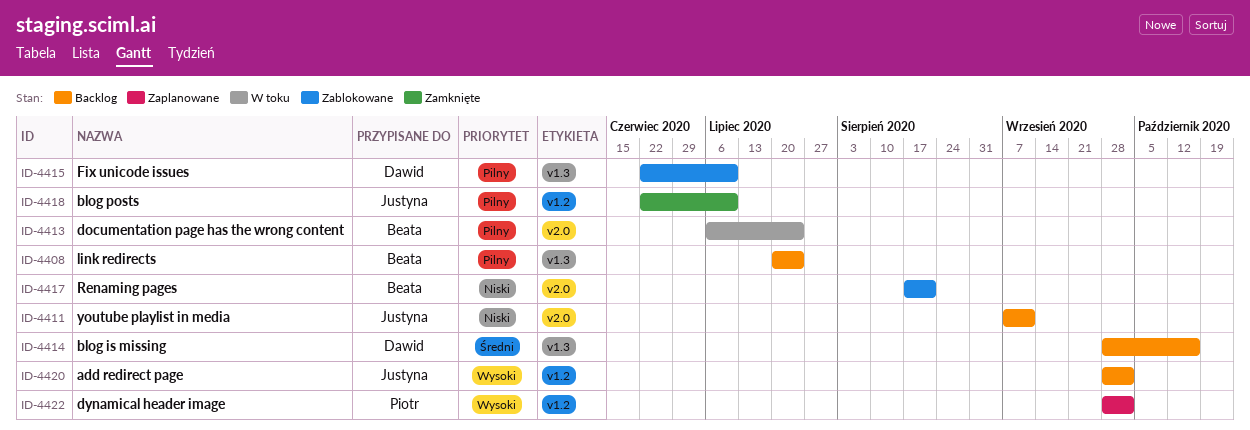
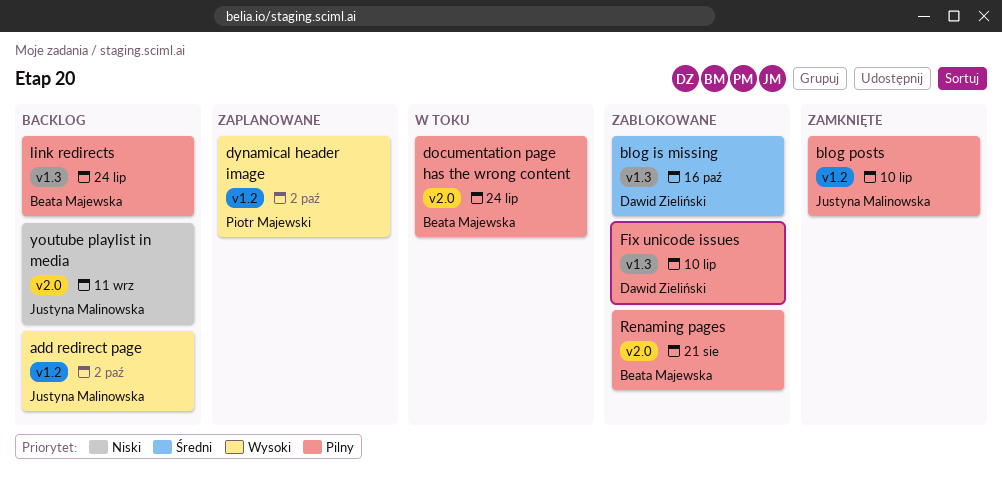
blog is missing, status: Backlog -> Zablokowane
Renaming pages, priority: Niski -> Pilny

